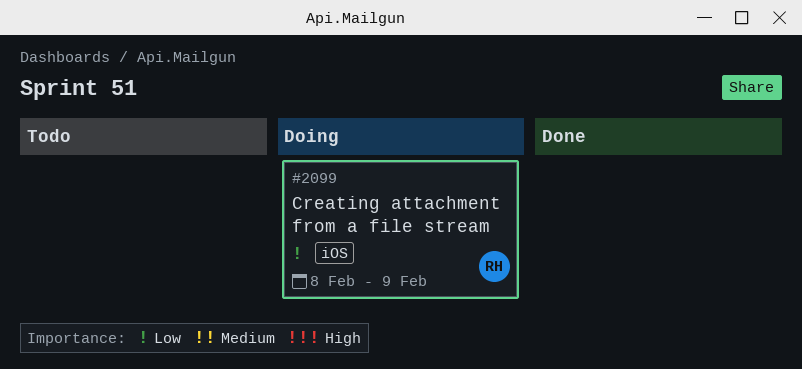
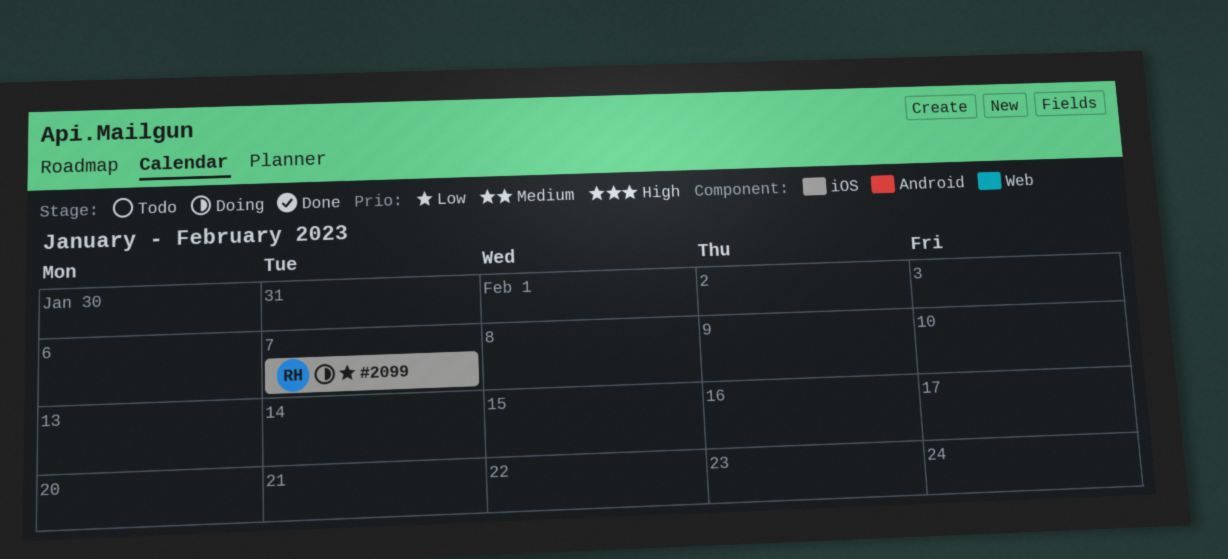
#2099, start: Feb 8 -> Feb 7
#2099, due: Feb 9 -> Feb 7

